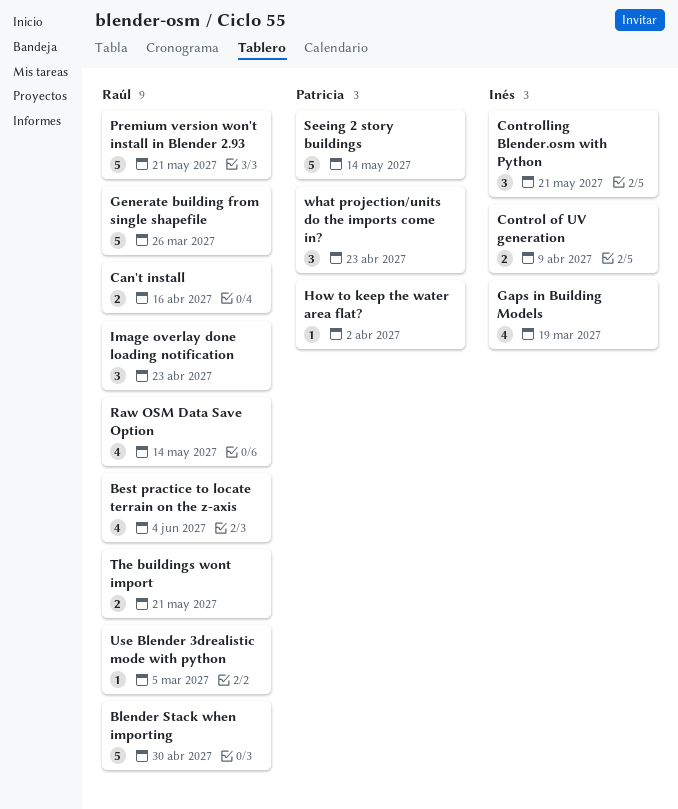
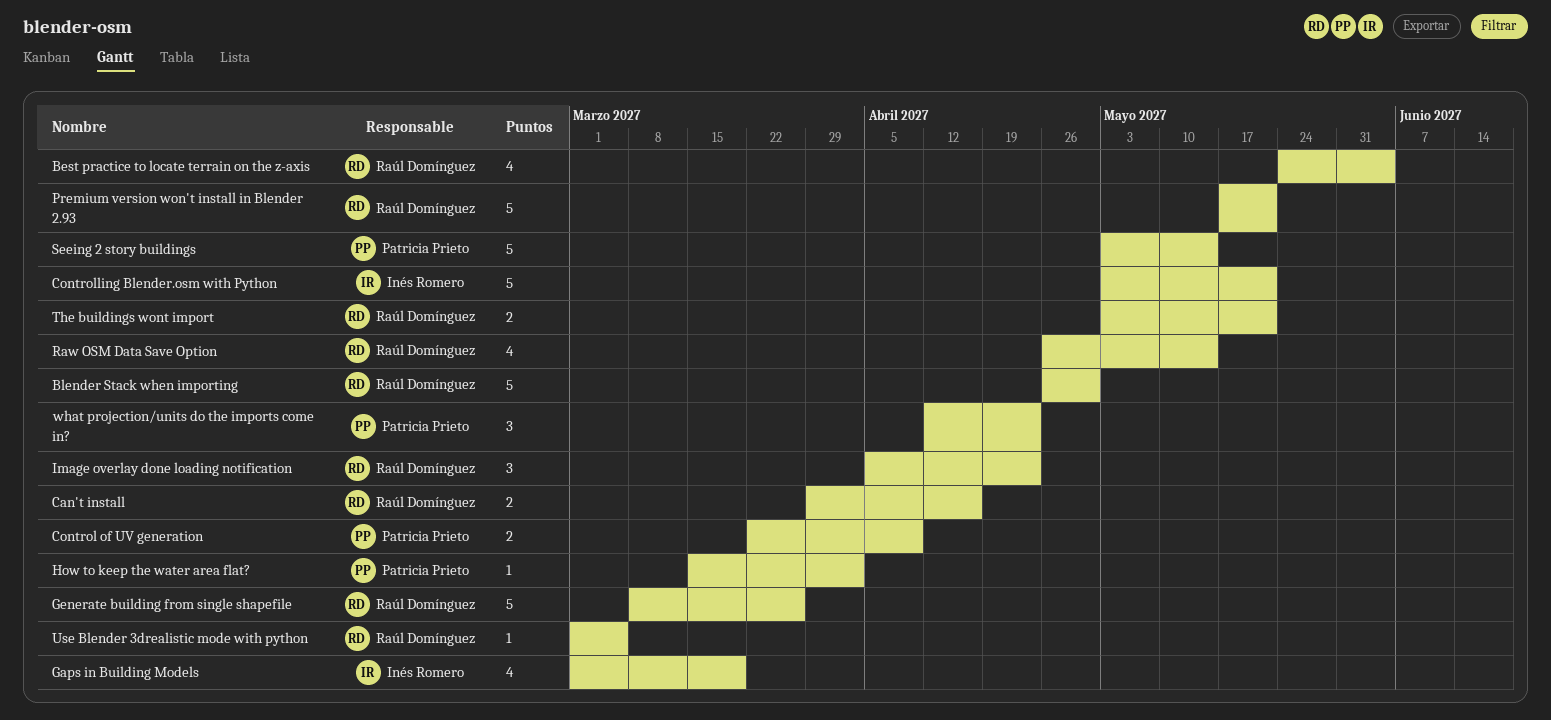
Control of UV generation, owner: Inés Romero -> Patricia Prieto
Controlling Blender.osm with Python, estimate: 3 -> 5

